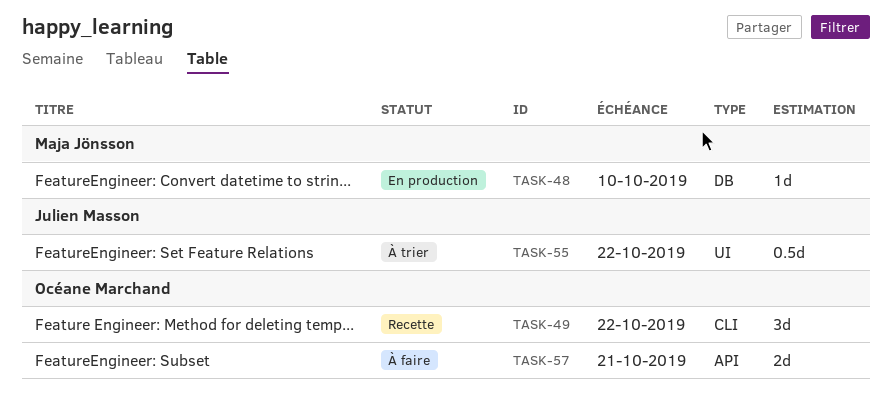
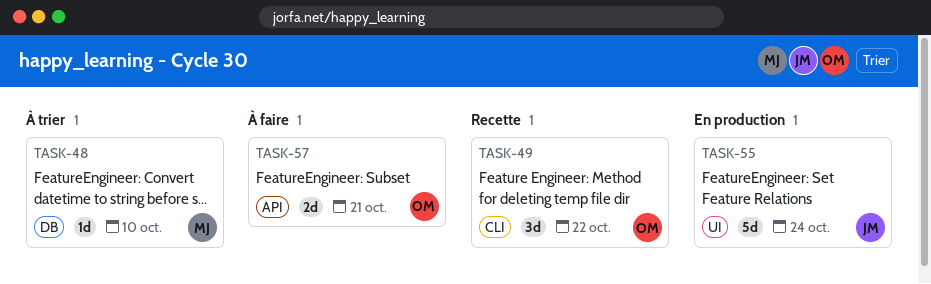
TASK-48, status: En production -> À trier
TASK-55, status: À trier -> En production
TASK-55, estimate: 0.5d -> 5d
TASK-55, due: Oct 22 -> Oct 24

